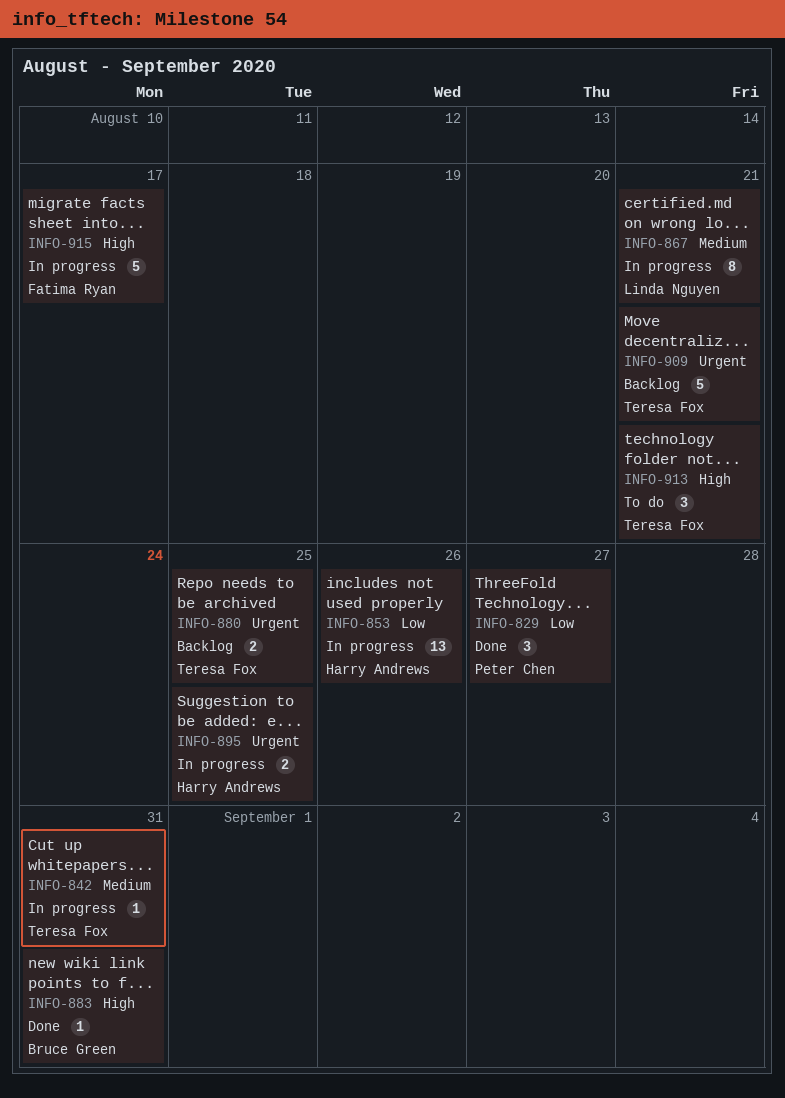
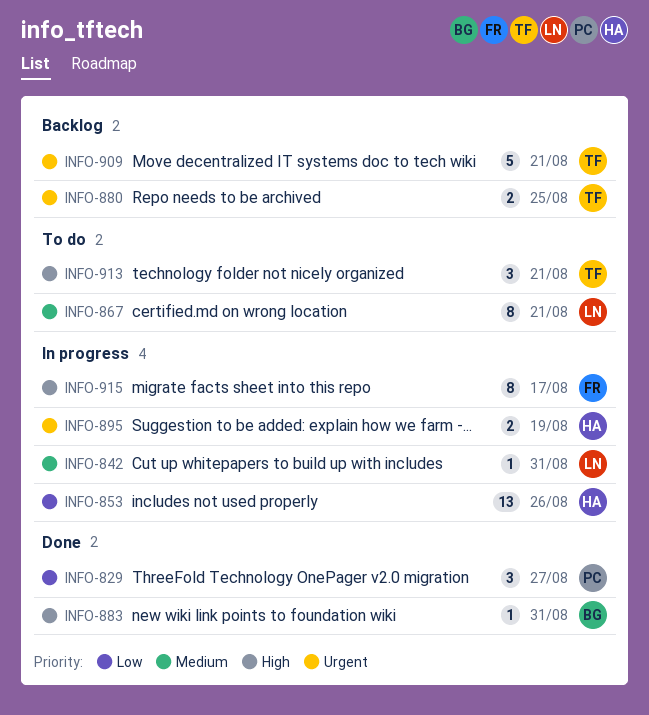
INFO-842, owner: Teresa Fox -> Linda Nguyen
INFO-867, status: In progress -> To do
INFO-895, due: Aug 25 -> Aug 19
INFO-915, estimate: 5 -> 8

